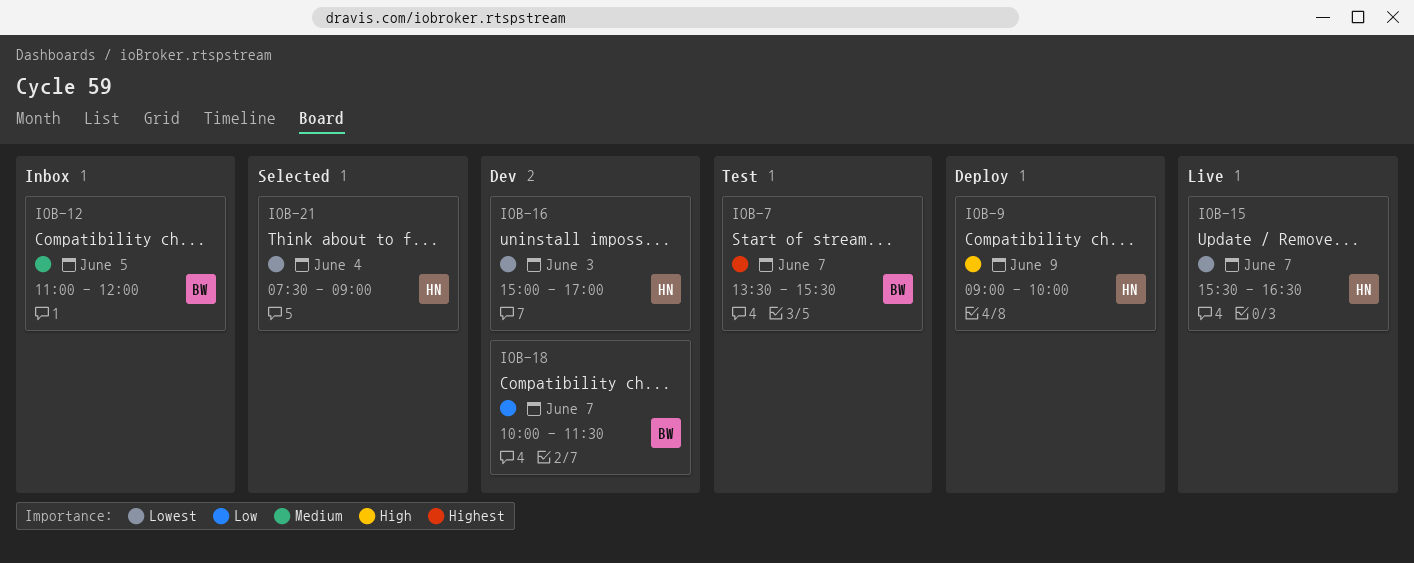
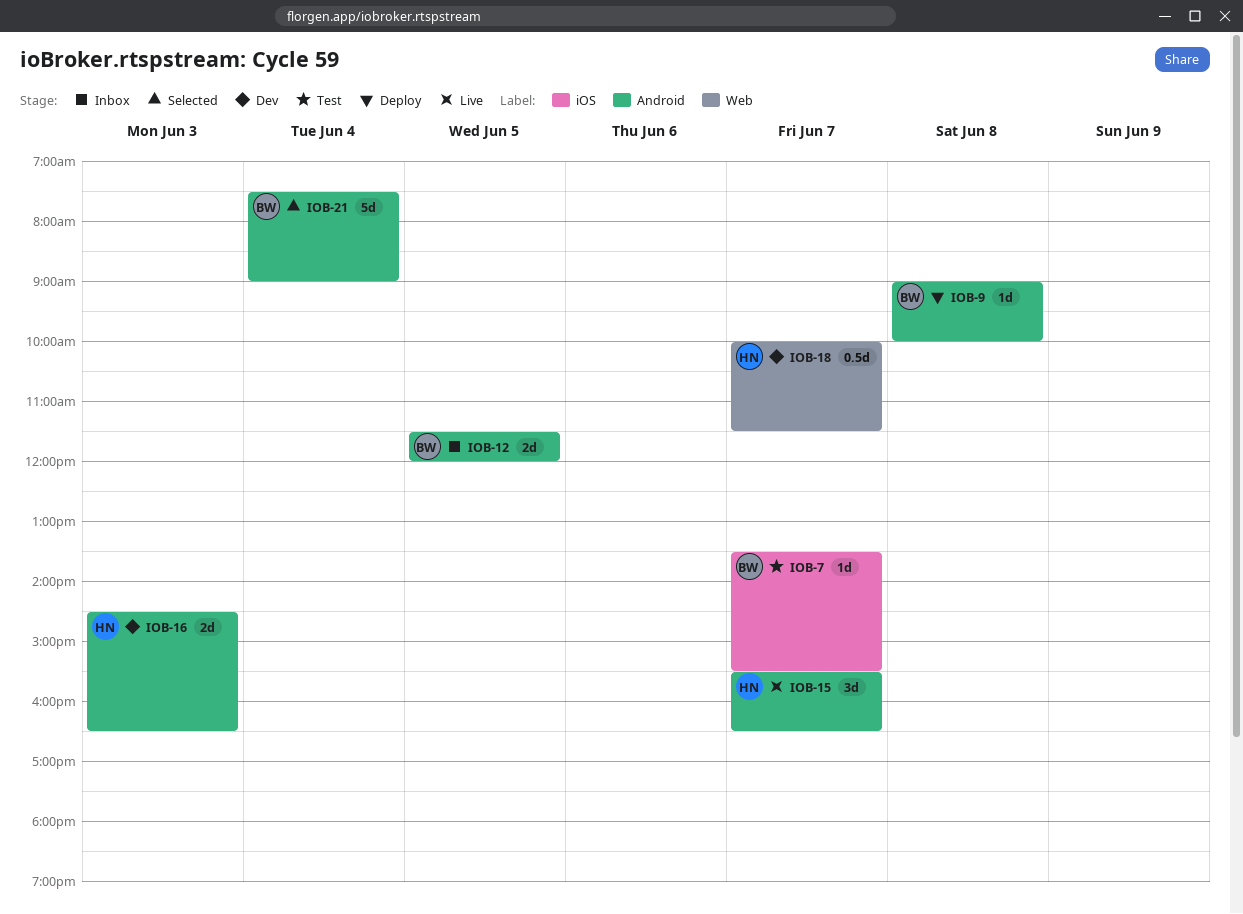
IOB-9, owner: HN -> BW
IOB-9, day: Jun 9 -> Jun 8
IOB-12, begins: 11:00 -> 11:30
IOB-16, begins: 15:00 -> 14:30
IOB-16, ends: 17:00 -> 16:30
IOB-18, owner: BW -> HN
IOB-21, owner: HN -> BW

